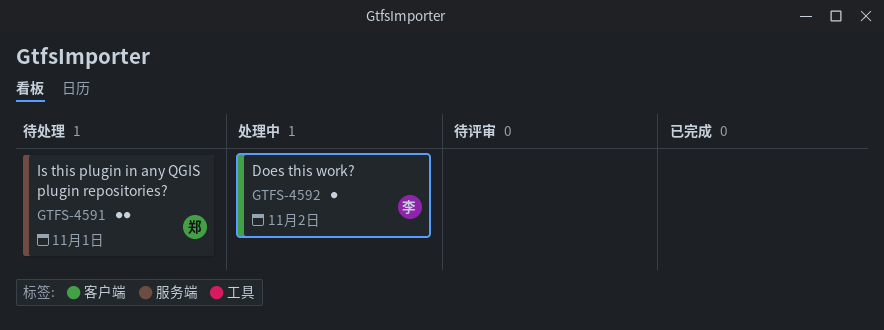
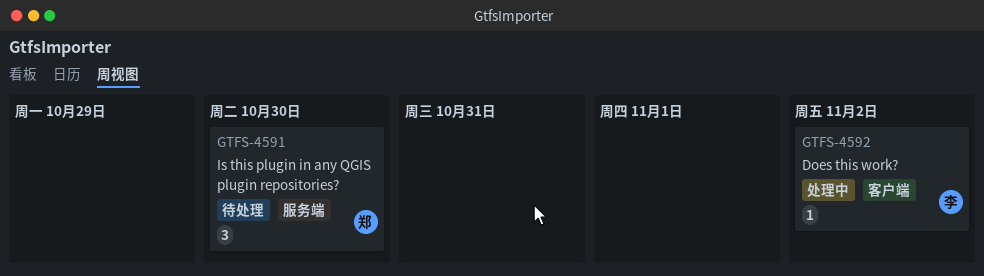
GTFS-4591, estimate: 2 -> 3
GTFS-4591, due: Nov 1 -> Oct 30

